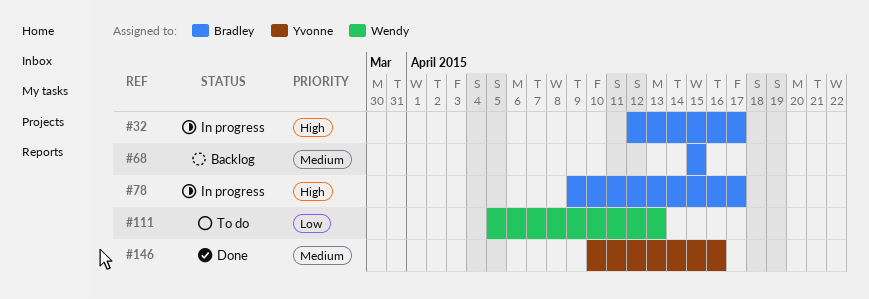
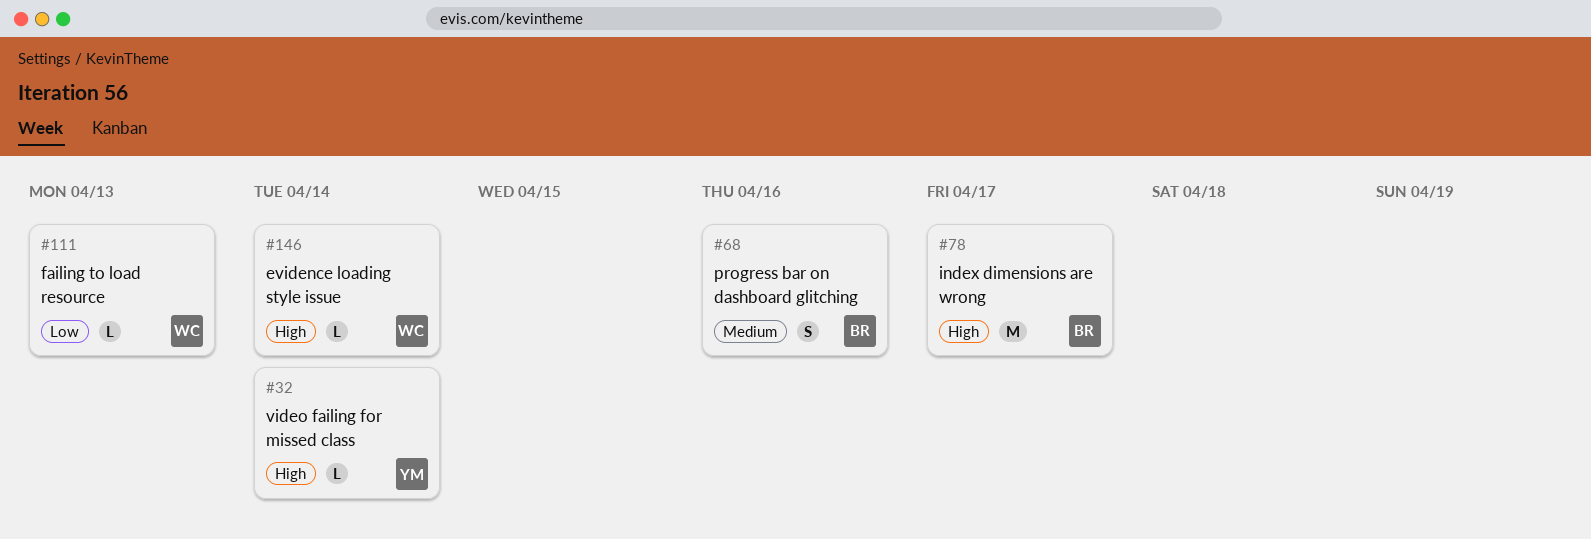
#32, owner: Bradley -> Yvonne
#32, due: Apr 17 -> Apr 14
#68, due: Apr 15 -> Apr 16
#146, owner: Yvonne -> Wendy
#146, priority: Medium -> High
#146, due: Apr 16 -> Apr 14

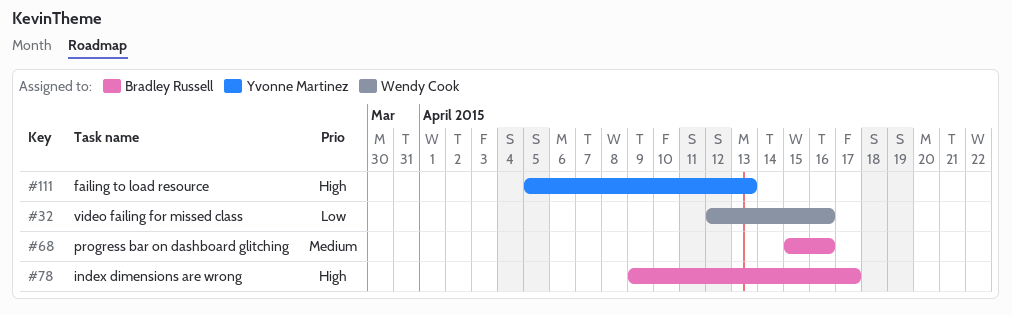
#32, owner: Yvonne Martinez -> Wendy Cook
#32, priority: High -> Low
#32, due: Apr 14 -> Apr 16
#111, owner: Wendy Cook -> Yvonne Martinez
#111, priority: Low -> High
#146: present -> none

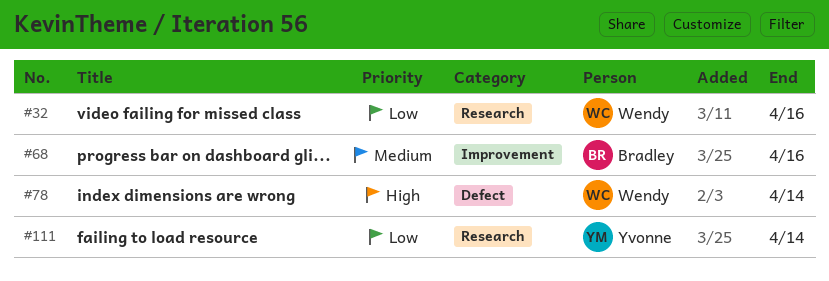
#78, owner: Bradley Russell -> Wendy Cook
#78, due: Apr 17 -> Apr 14
#111, priority: High -> Low
#111, due: Apr 13 -> Apr 14

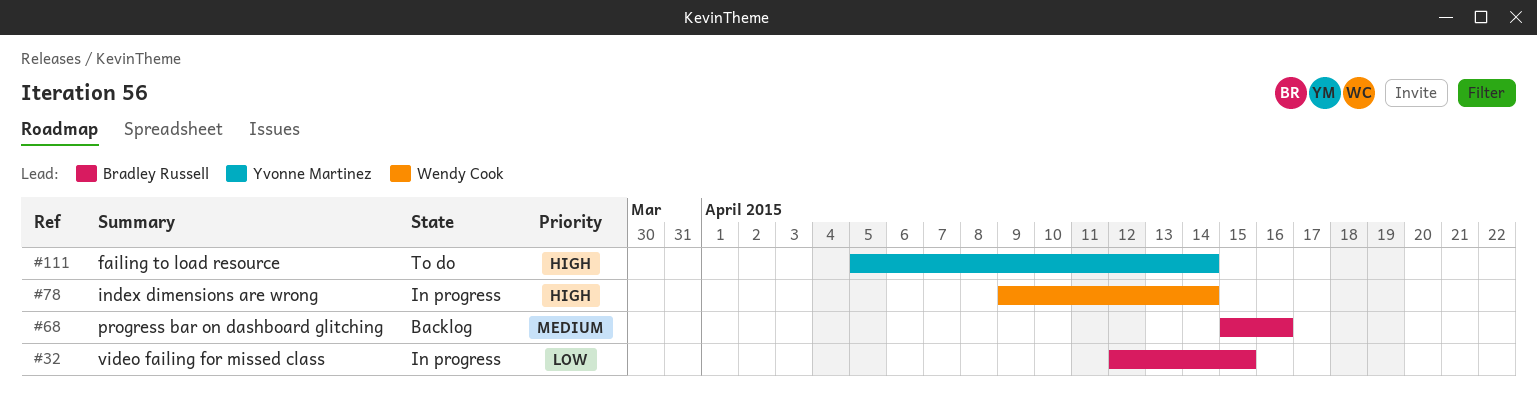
#32, owner: Wendy Cook -> Bradley Russell
#32, due: Apr 16 -> Apr 15
#111, priority: Low -> High

